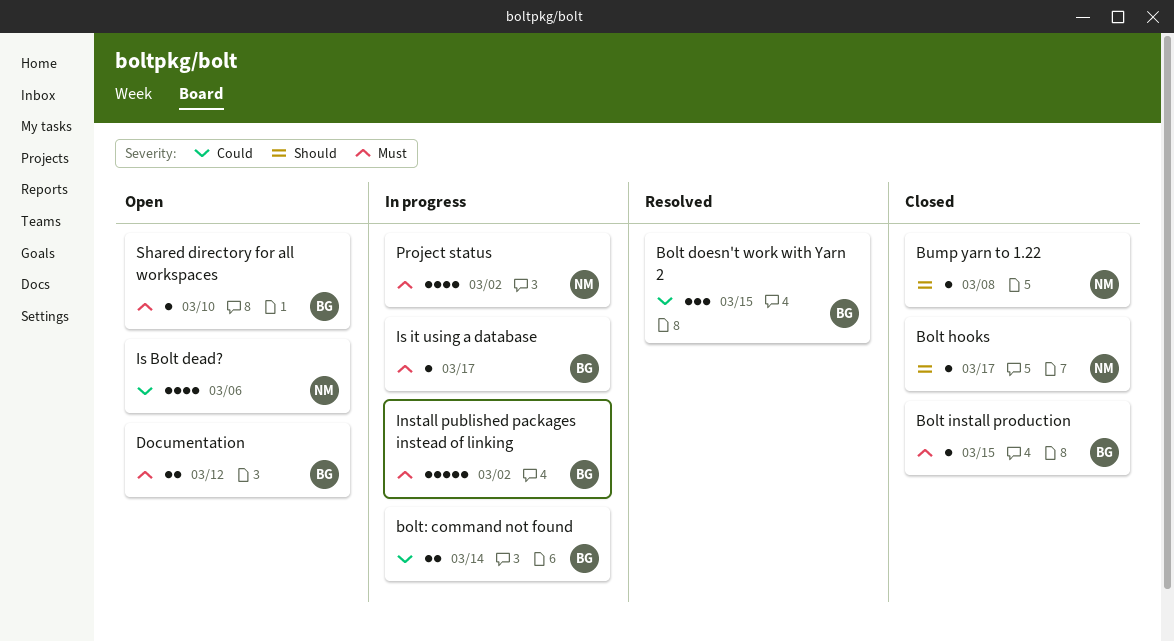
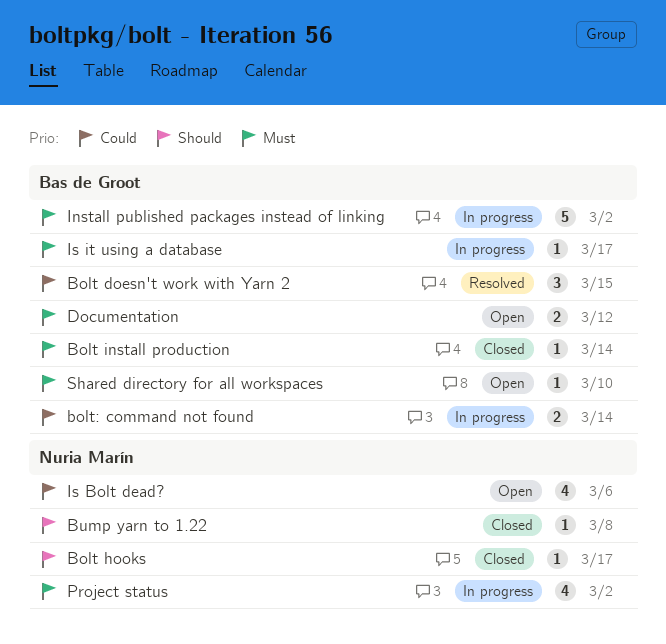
Bolt install production, due: Mar 15 -> Mar 14

